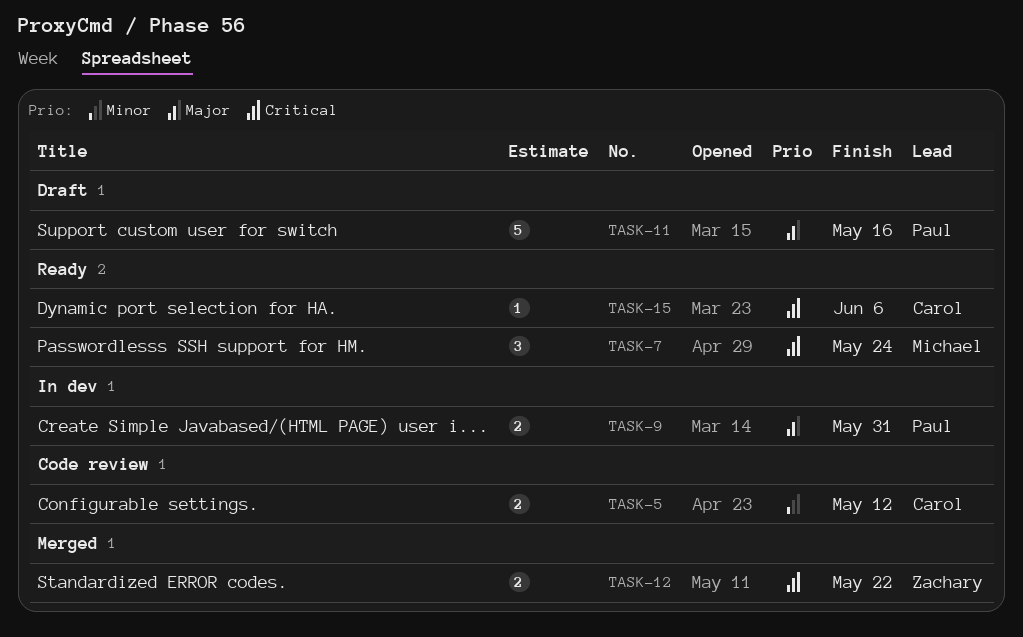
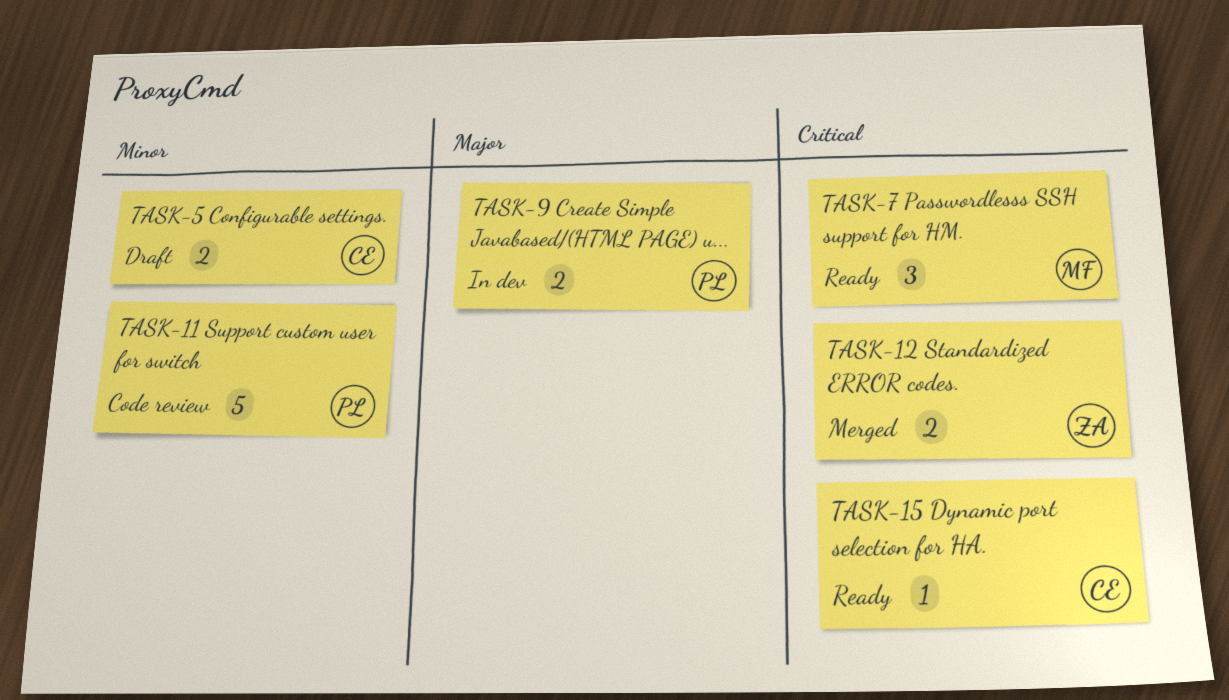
TASK-5, status: Code review -> Draft
TASK-11, status: Draft -> Code review
TASK-11, priority: Major -> Minor

